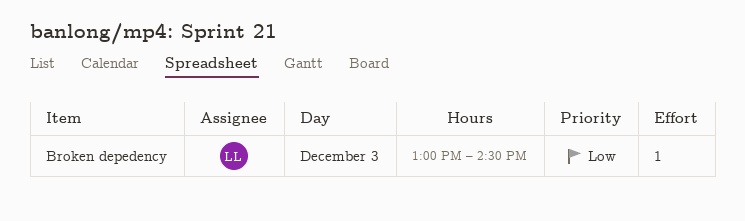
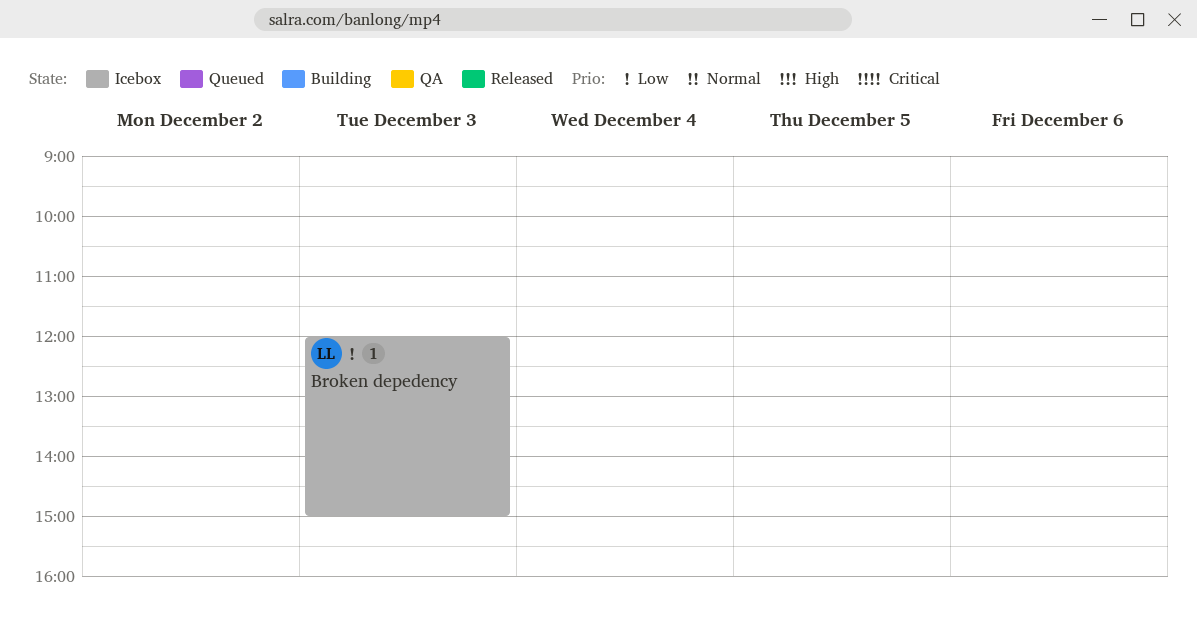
Broken depedency, begins: 13:00 -> 12:00
Broken depedency, ends: 14:30 -> 15:00

